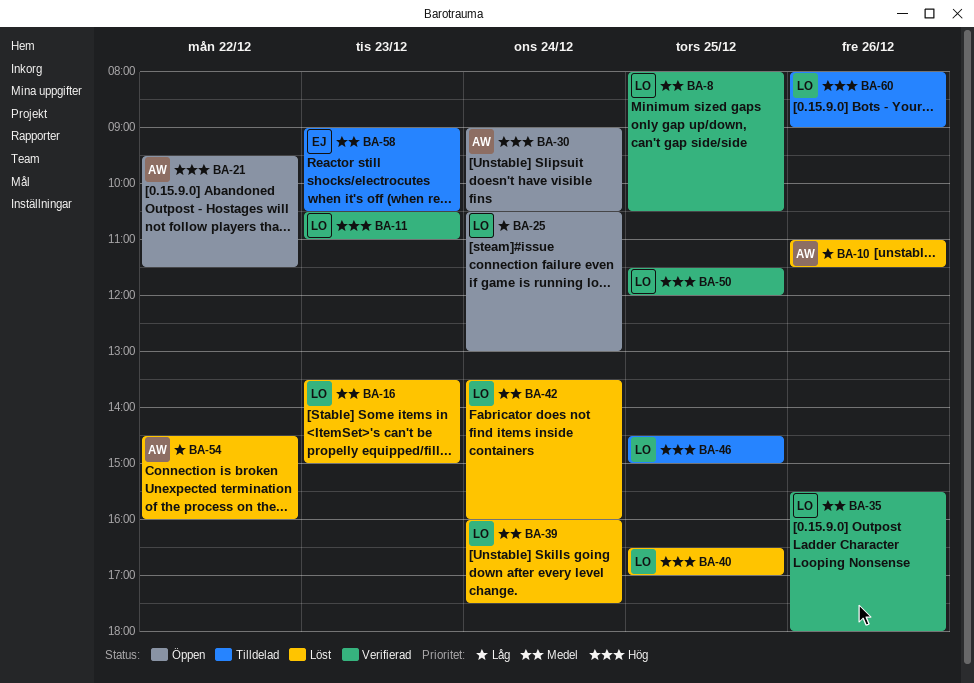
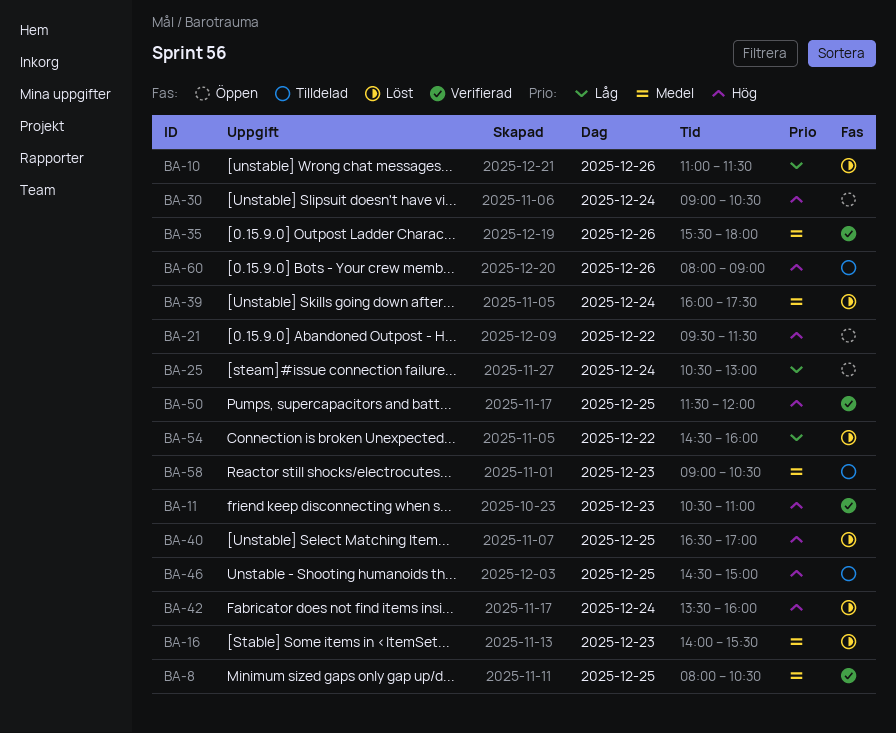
BA-16, begins: 13:30 -> 14:00
BA-16, ends: 15:00 -> 15:30
BA-42, priority: Medel -> Hög

